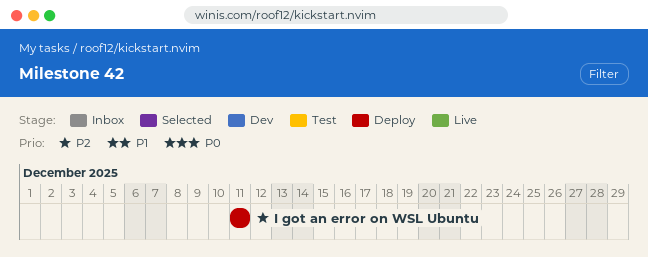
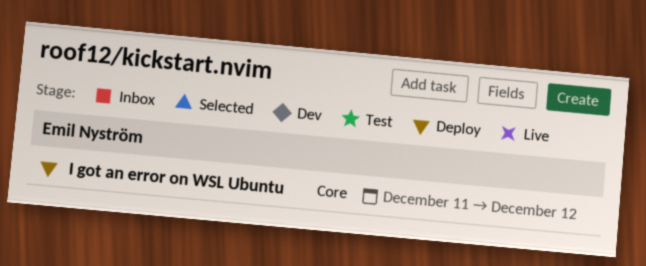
I got an error on WSL Ubuntu, due: Dec 11 -> Dec 12

